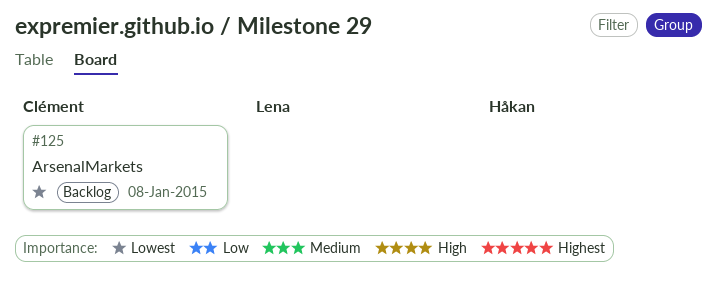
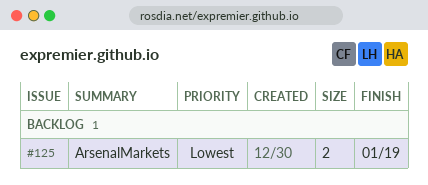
#125, due: Jan 8 -> Jan 19

